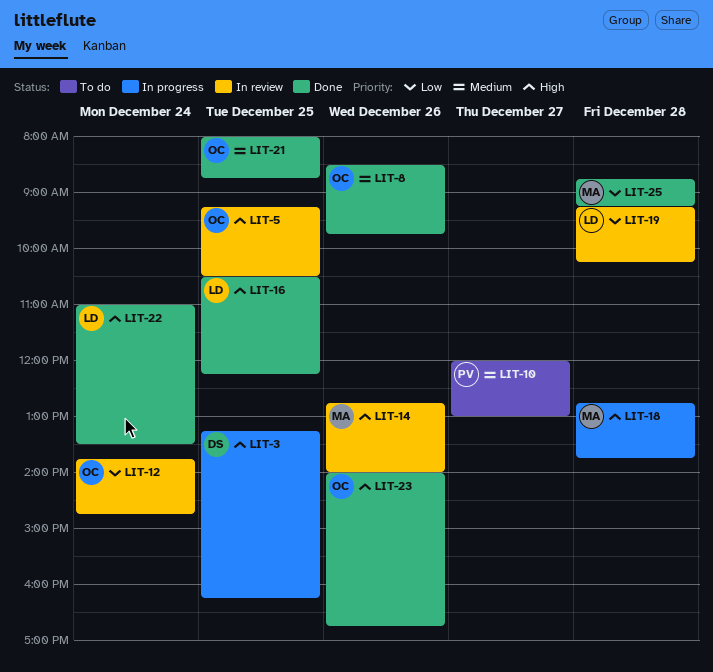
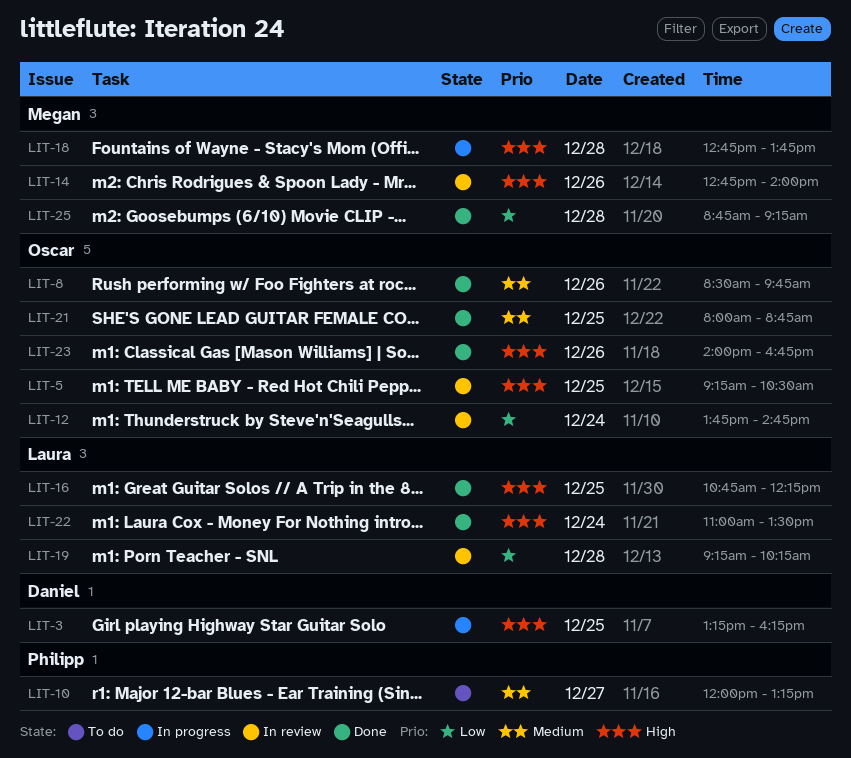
LIT-10, ends: 13:00 -> 13:15
LIT-16, begins: 10:30 -> 10:45

